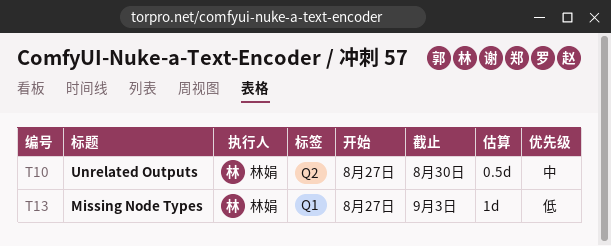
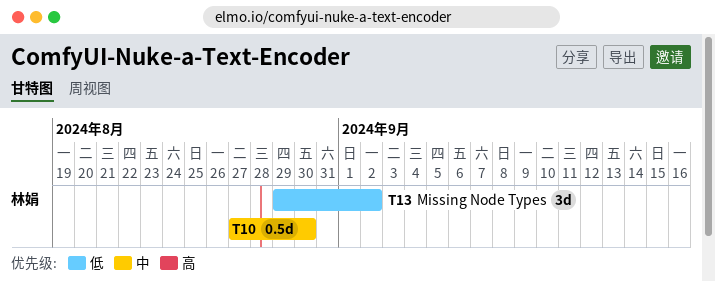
T13, estimate: 1d -> 3d
T13, start: Aug 27 -> Aug 29
T13, due: Sep 3 -> Sep 2

